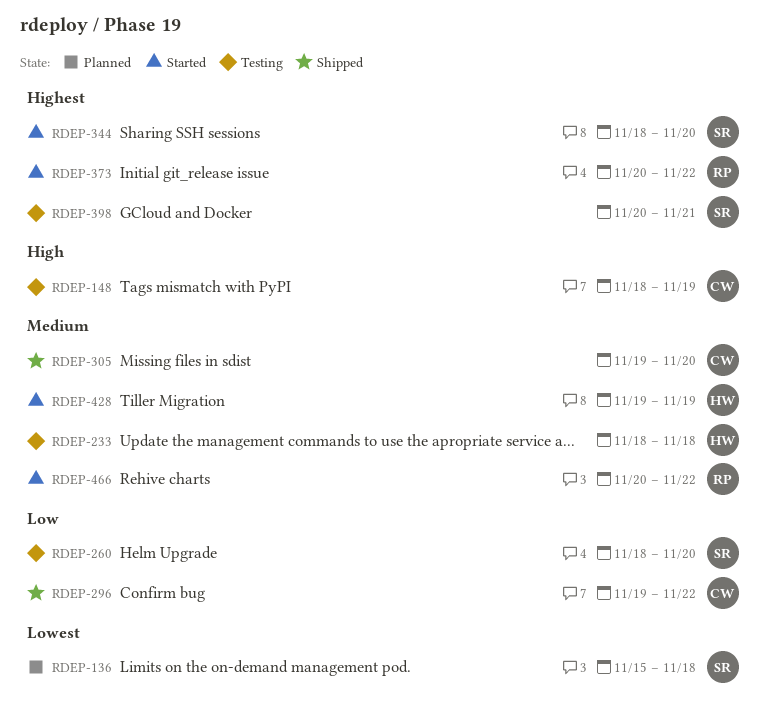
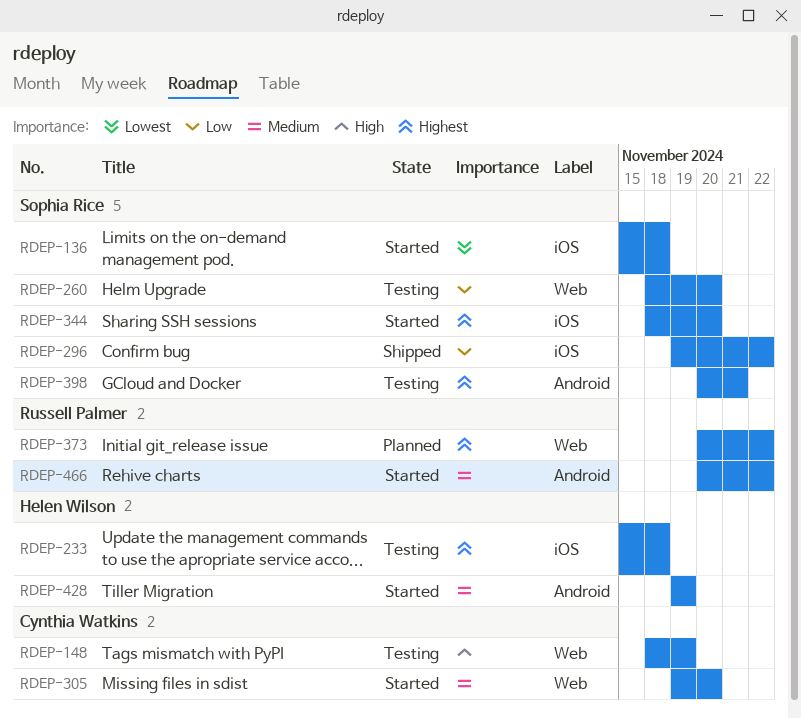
RDEP-136, status: Planned -> Started
RDEP-233, priority: Medium -> Highest
RDEP-233, start: Nov 18 -> Nov 15
RDEP-296, owner: Cynthia Watkins -> Sophia Rice
RDEP-305, status: Shipped -> Started
RDEP-373, status: Started -> Planned

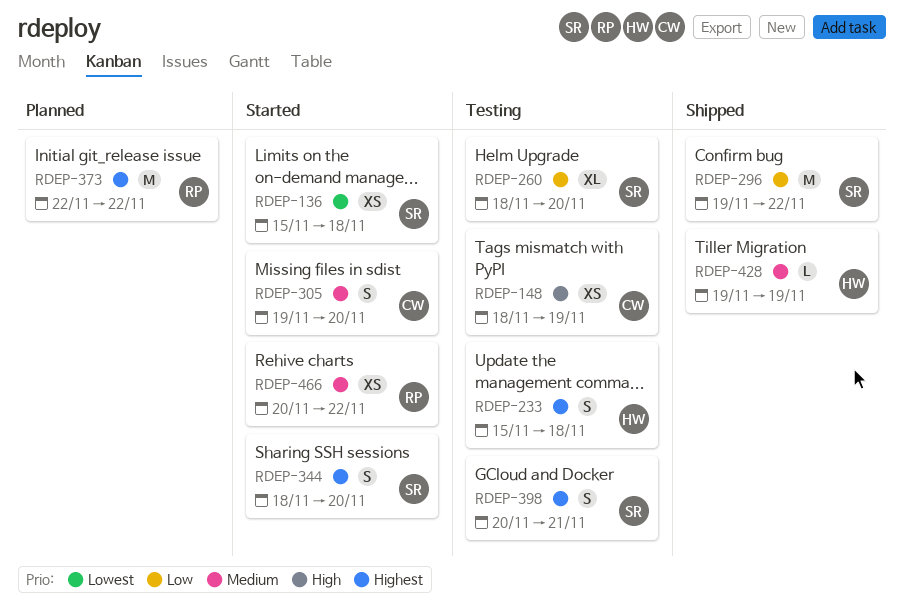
RDEP-373, start: Nov 20 -> Nov 22
RDEP-428, status: Started -> Shipped

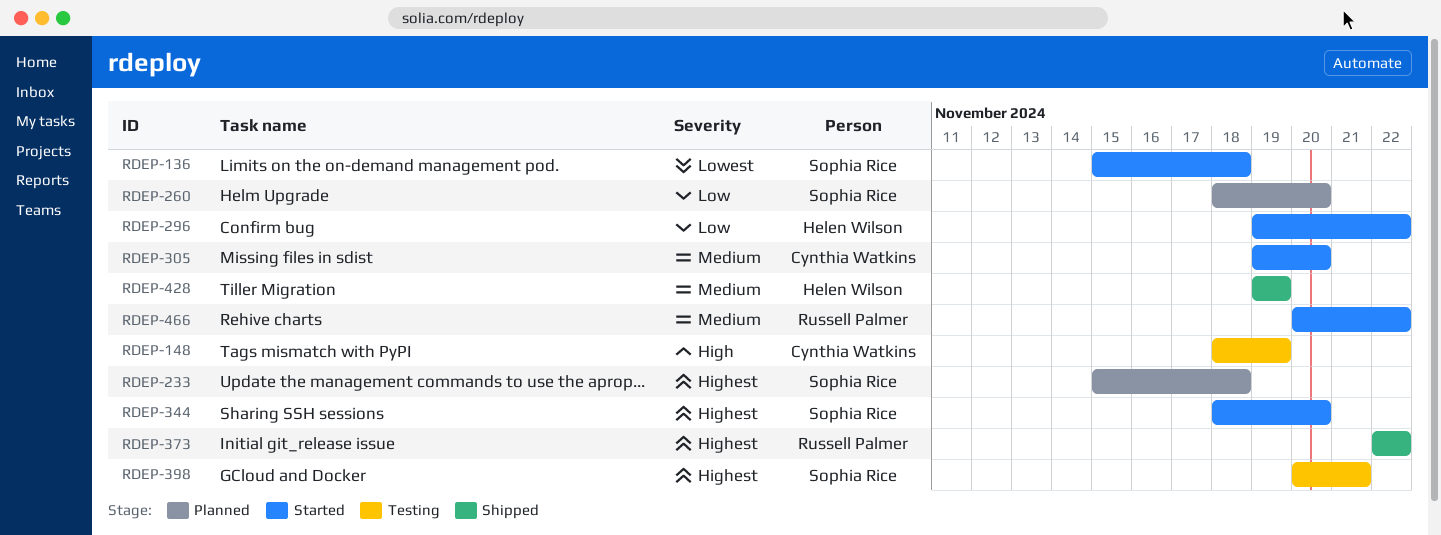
RDEP-233, status: Testing -> Planned
RDEP-233, owner: Helen Wilson -> Sophia Rice
RDEP-260, status: Testing -> Planned
RDEP-296, status: Shipped -> Started
RDEP-296, owner: Sophia Rice -> Helen Wilson
RDEP-373, status: Planned -> Shipped

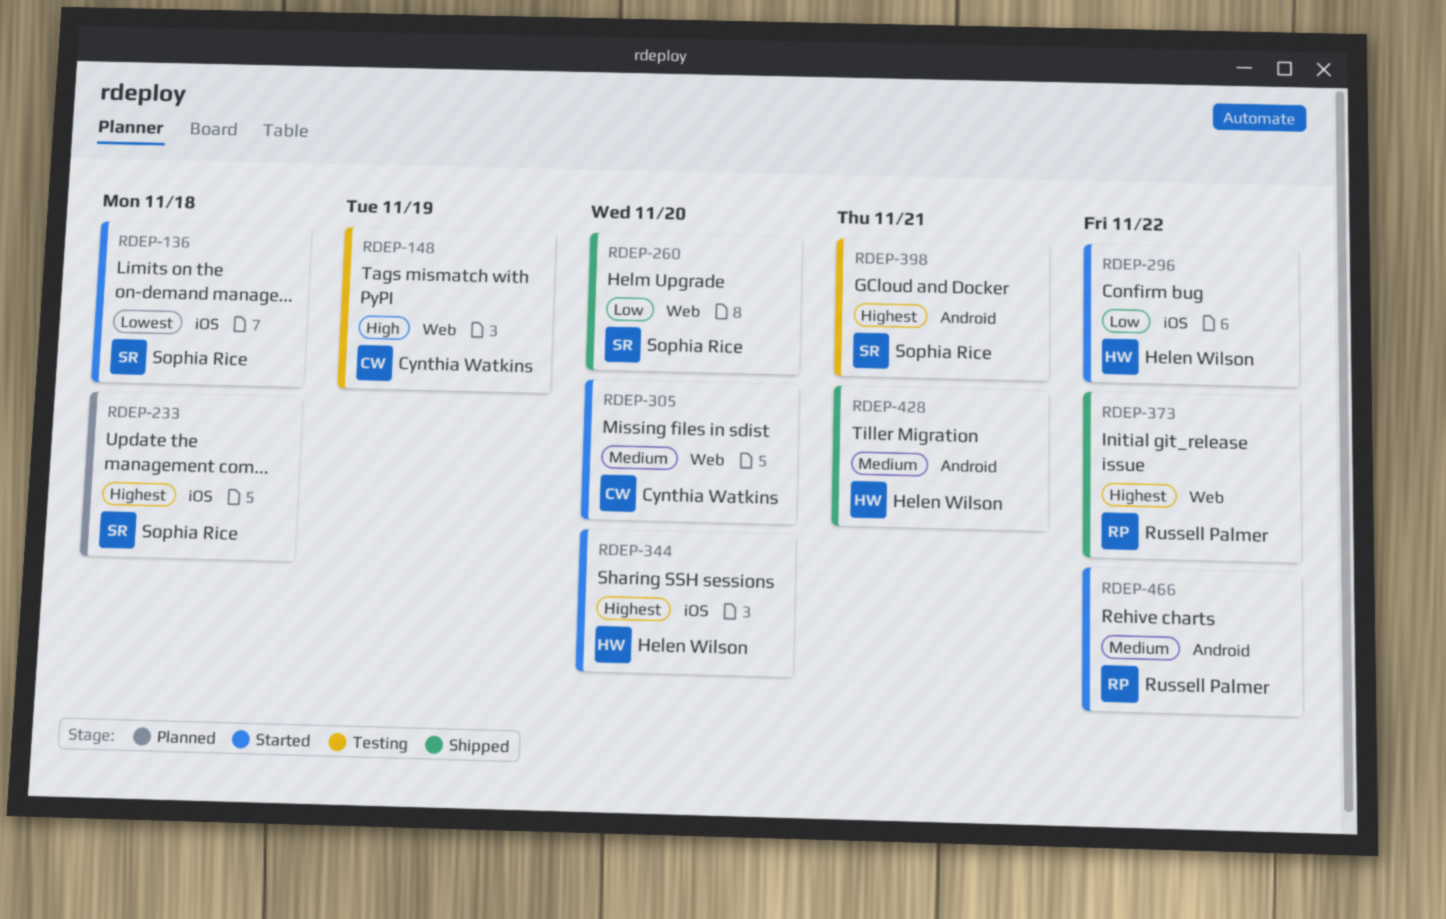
RDEP-260, status: Planned -> Shipped
RDEP-344, owner: Sophia Rice -> Helen Wilson
RDEP-428, due: Nov 19 -> Nov 21

